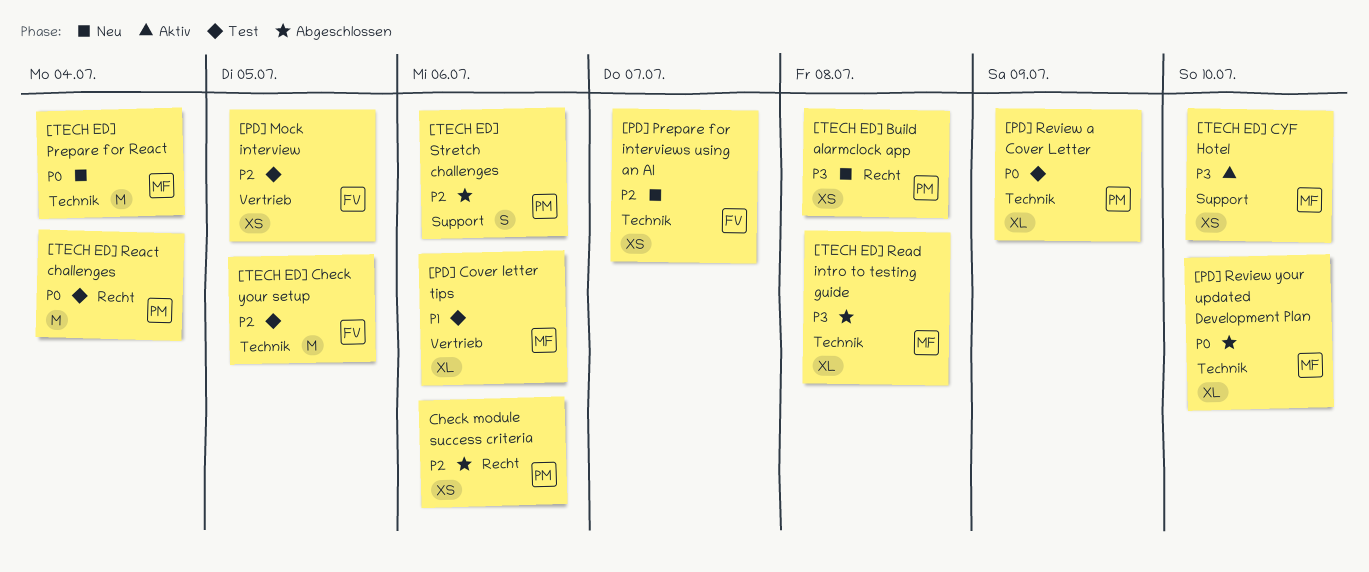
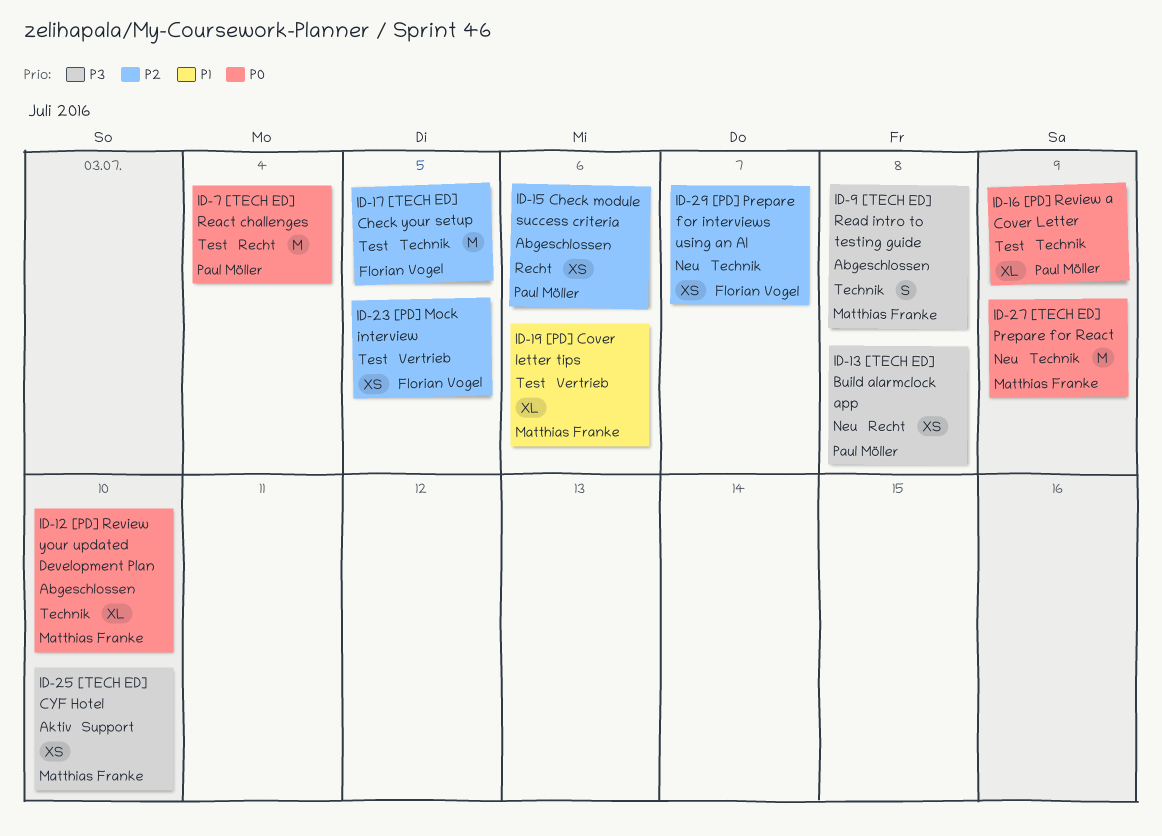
[TECH ED] Prepare for React, due: Jul 4 -> Jul 9
[TECH ED] Read intro to testing guide, estimate: XL -> S
[TECH ED] Stretch challenges: present -> none

